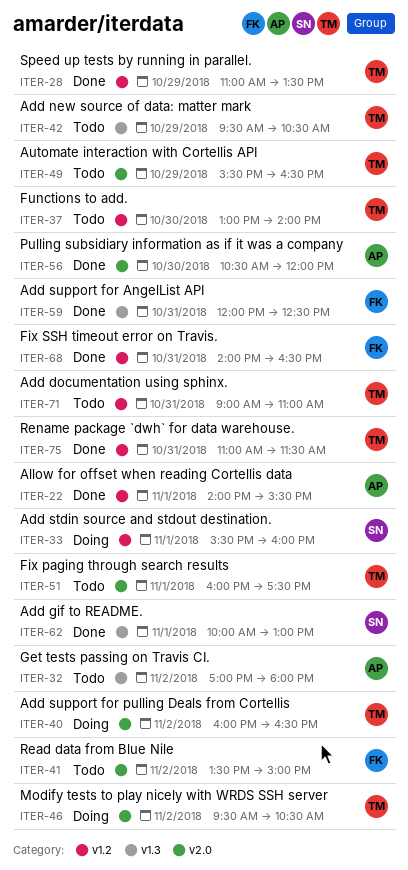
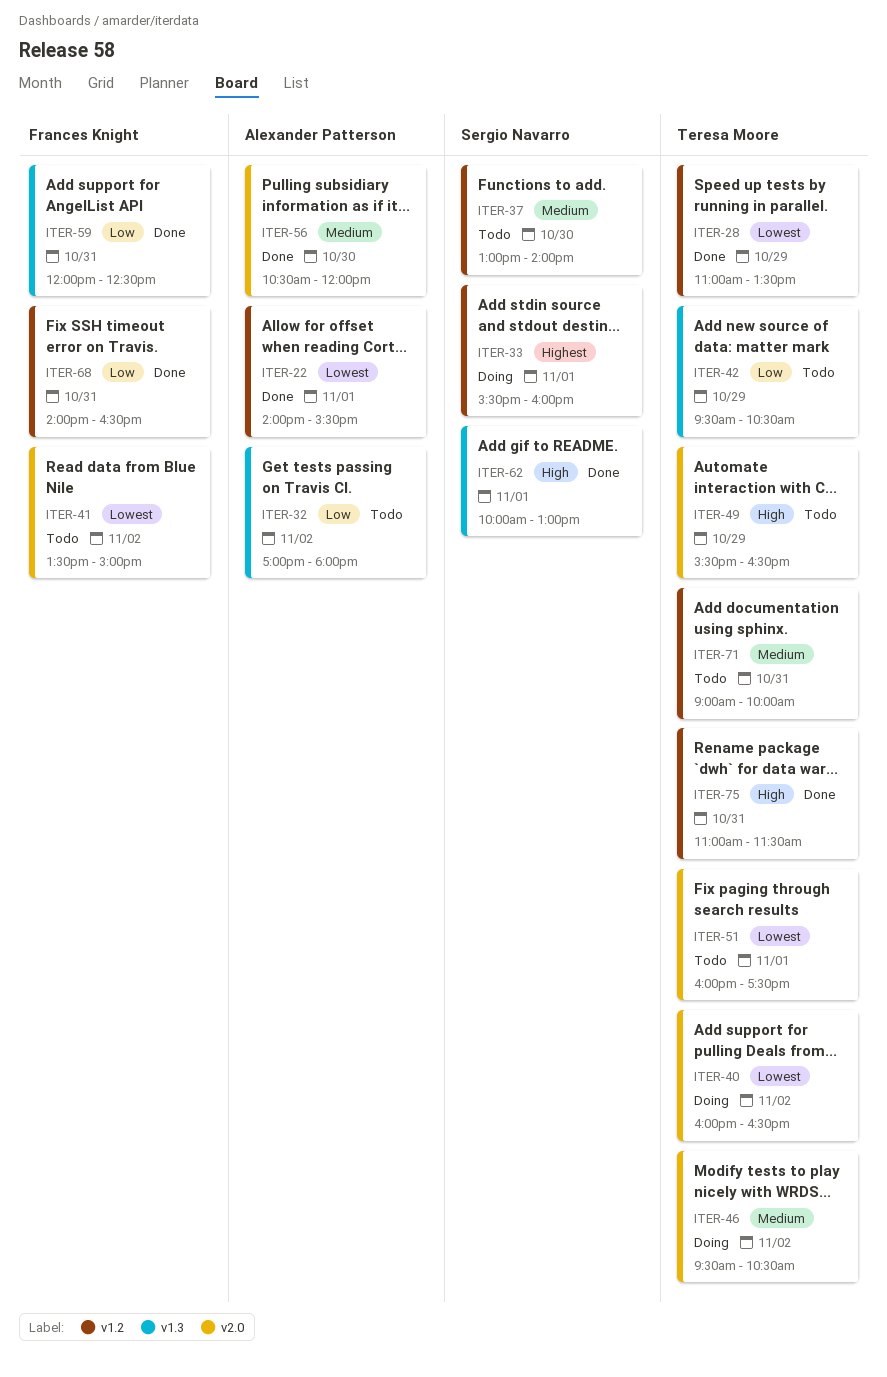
ITER-37, owner: Teresa Moore -> Sergio Navarro
ITER-71, ends: 11:00 -> 10:00

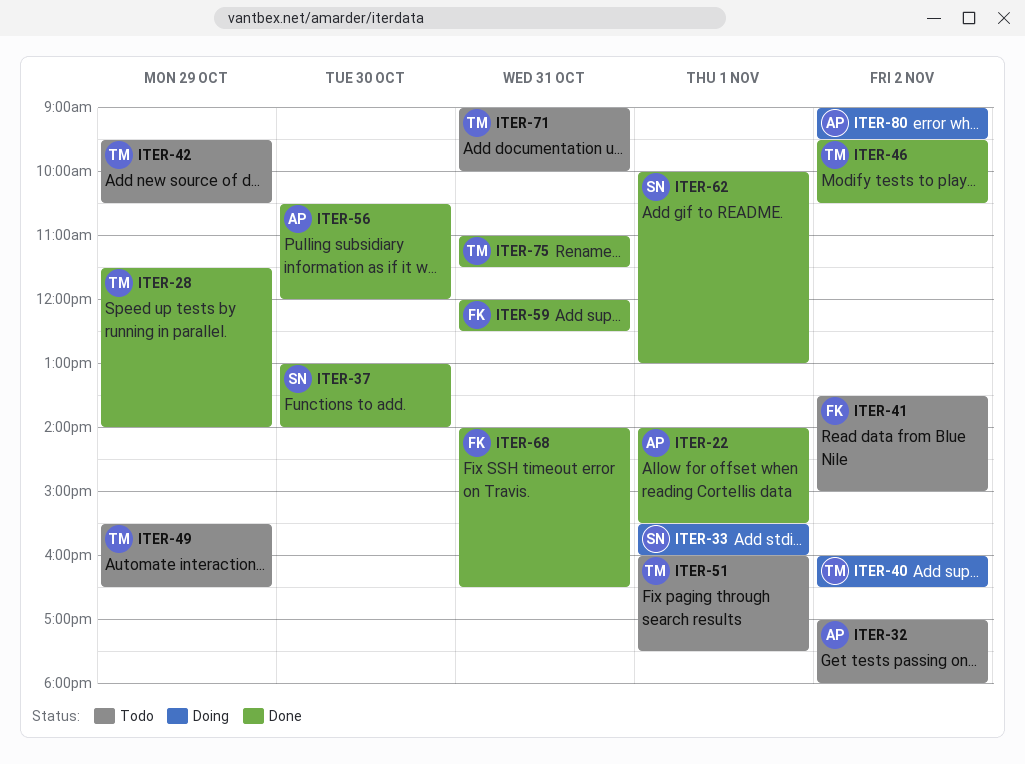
ITER-28, begins: 11:00 -> 11:30
ITER-28, ends: 13:30 -> 14:00
ITER-37, status: Todo -> Done
ITER-46, status: Doing -> Done
ITER-80: none -> present

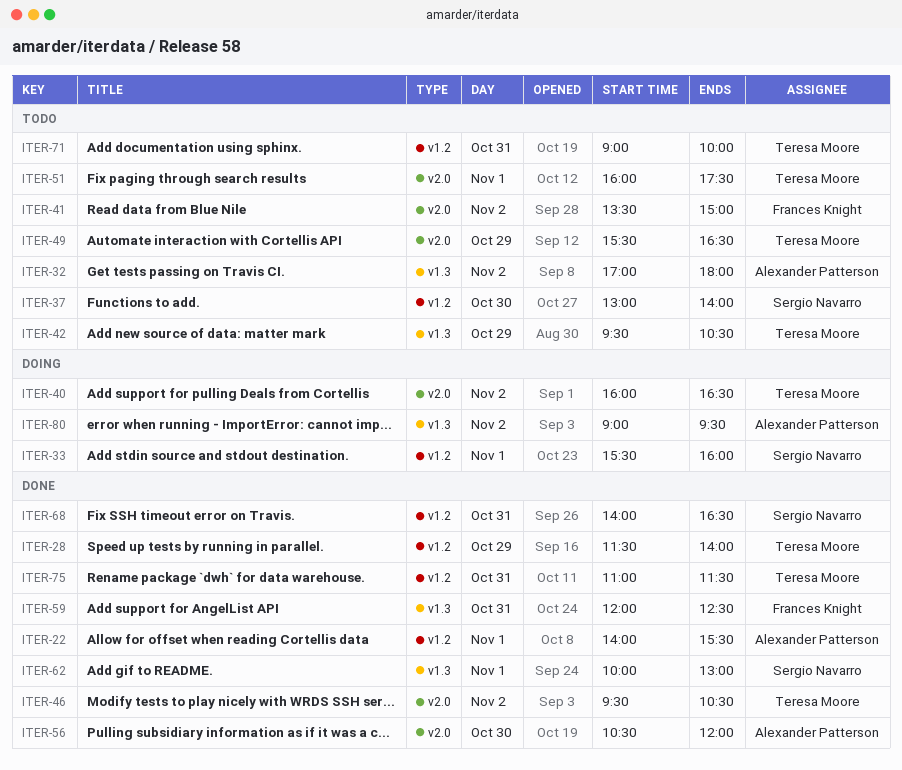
ITER-37, status: Done -> Todo
ITER-68, owner: Frances Knight -> Sergio Navarro

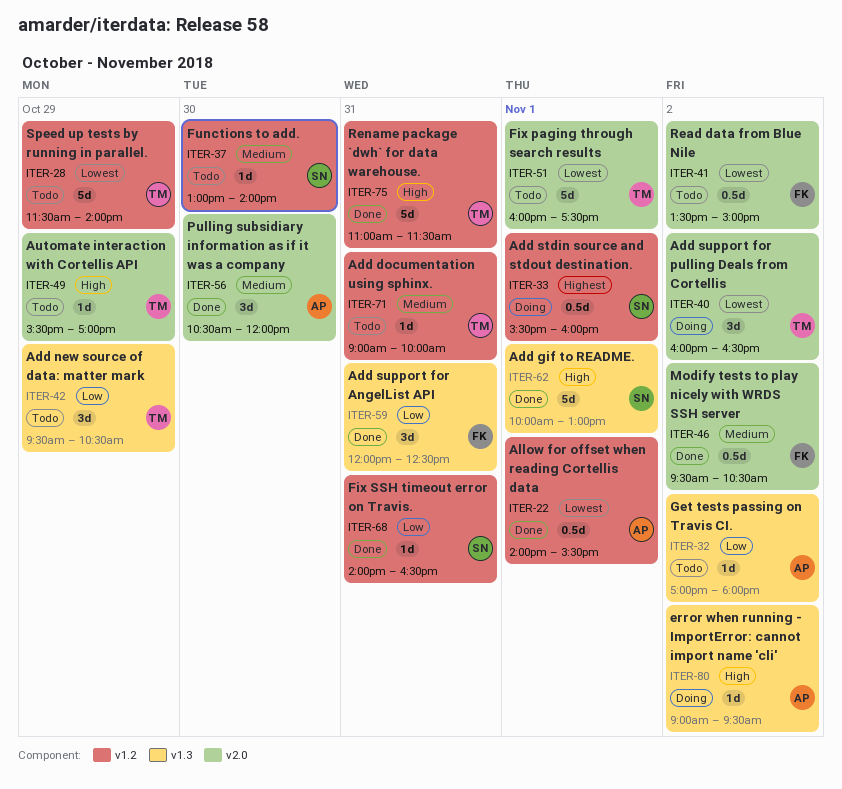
ITER-28, status: Done -> Todo
ITER-46, owner: Teresa Moore -> Frances Knight
ITER-49, ends: 16:30 -> 17:00

